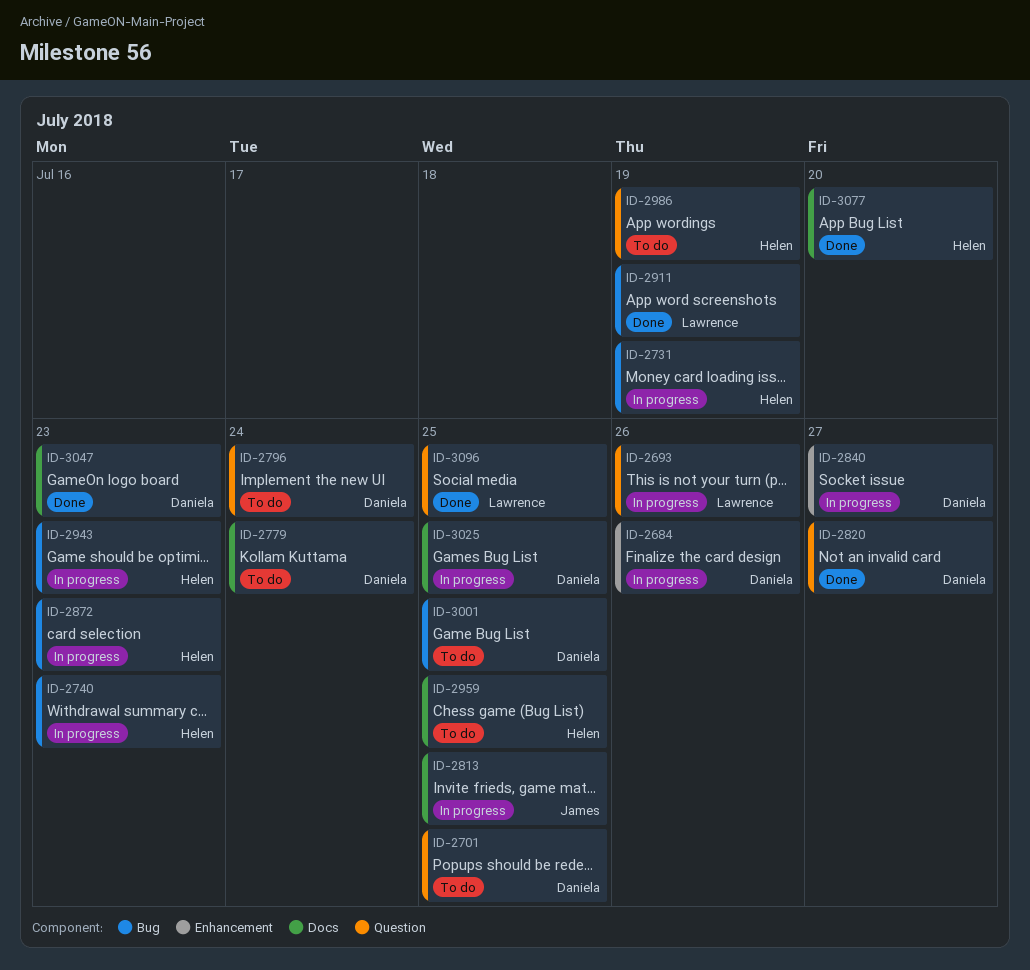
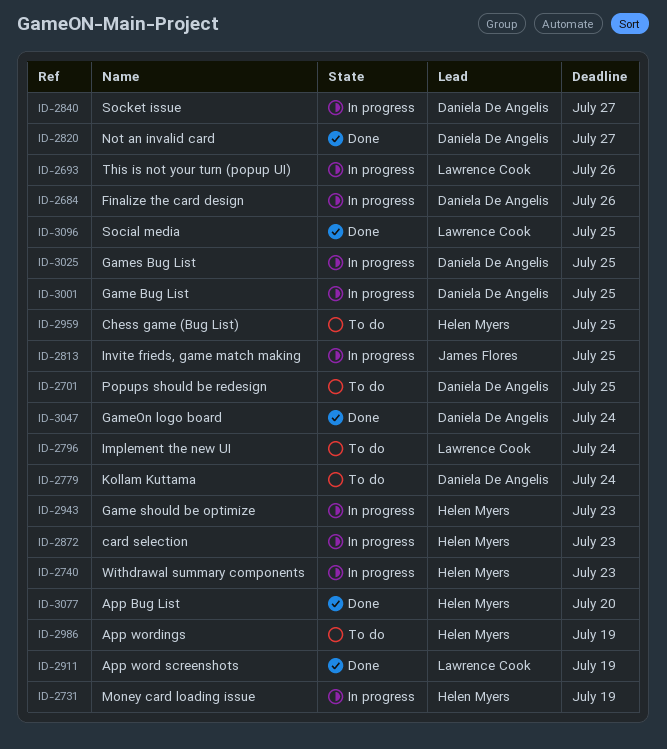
ID-2796, owner: Daniela De Angelis -> Lawrence Cook
ID-3001, status: To do -> In progress
ID-3047, due: Jul 23 -> Jul 24

